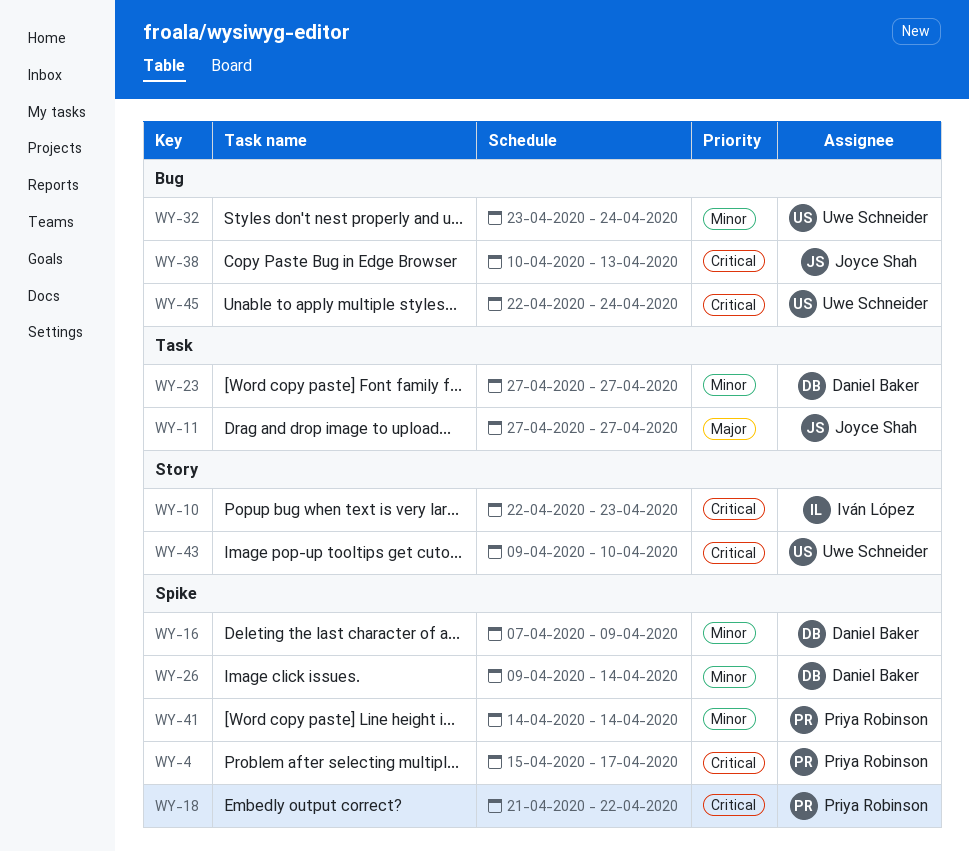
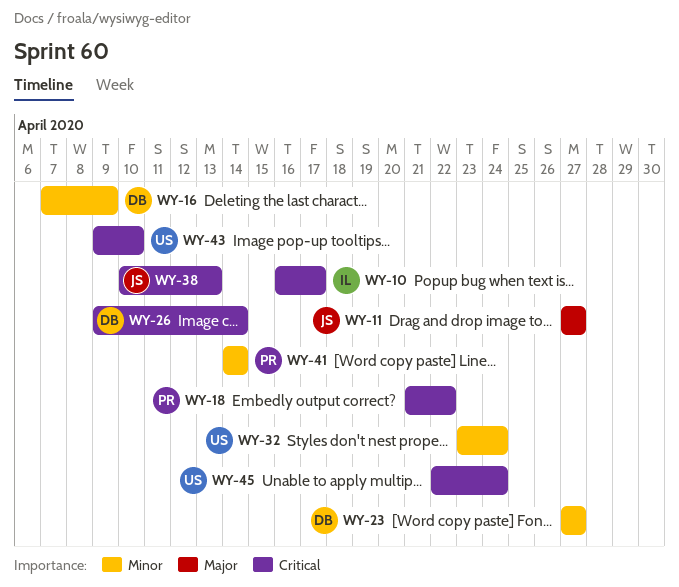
WY-4: present -> none
WY-10, start: Apr 22 -> Apr 16
WY-10, due: Apr 23 -> Apr 17
WY-26, priority: Minor -> Critical

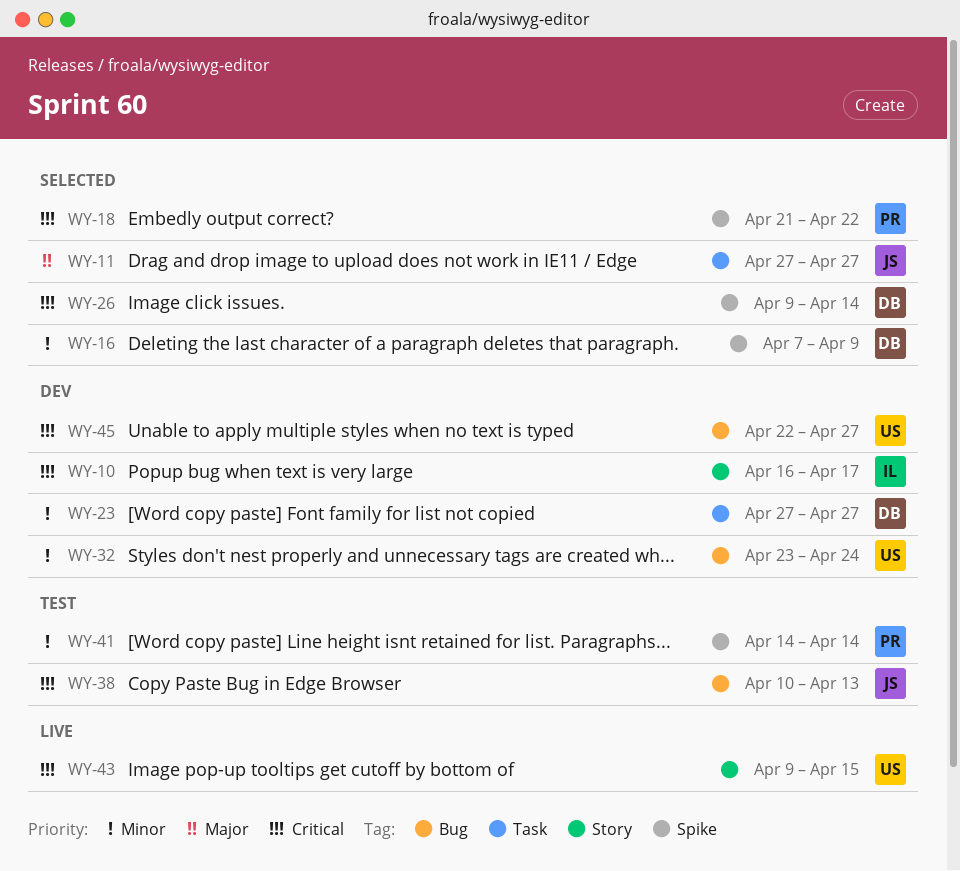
WY-43, due: Apr 10 -> Apr 15
WY-45, due: Apr 24 -> Apr 27

